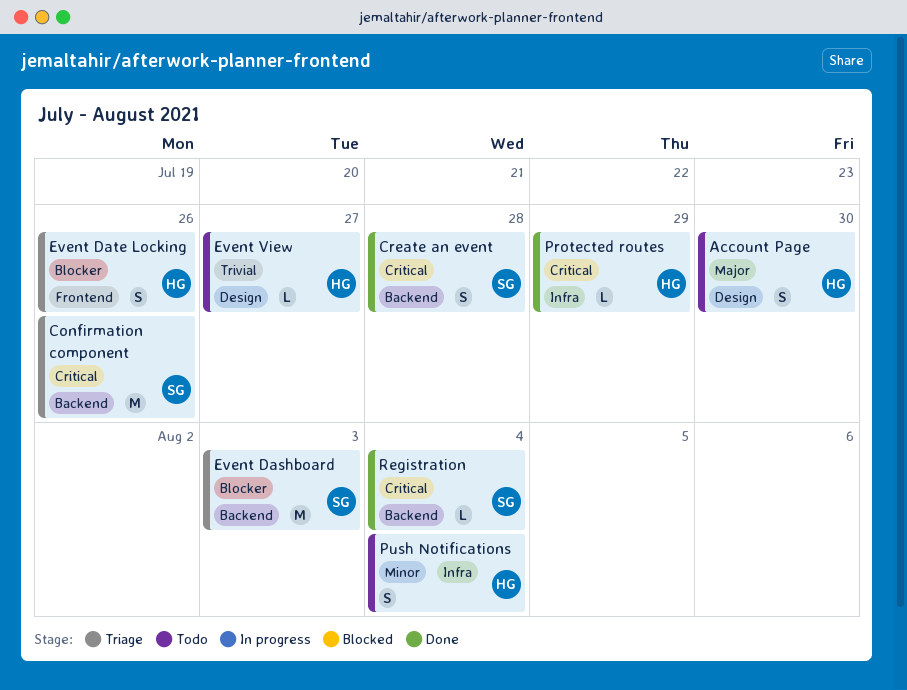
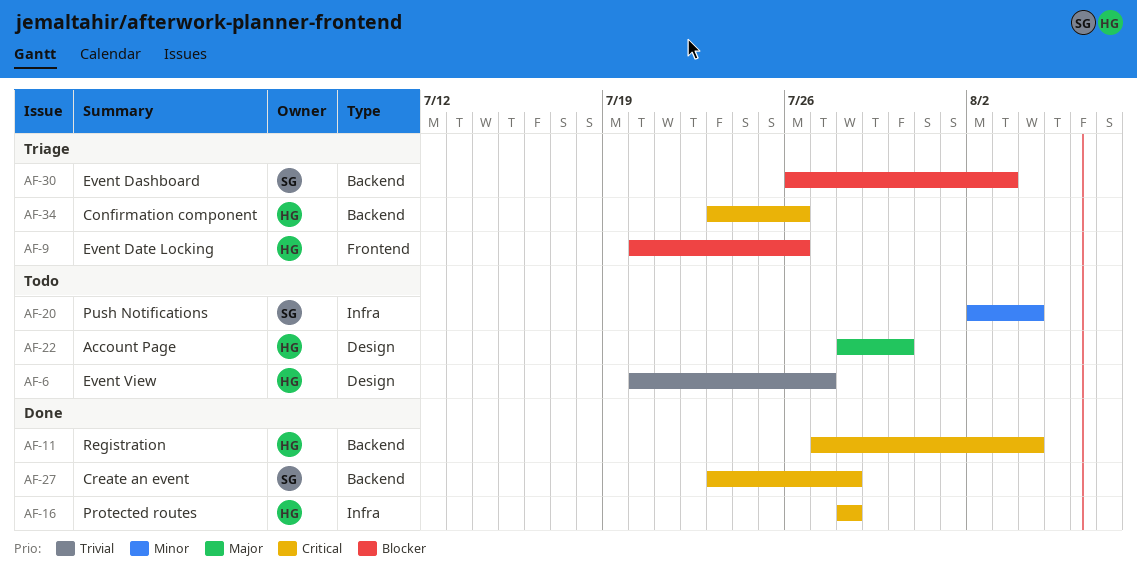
Confirmation component, owner: SG -> HG
Protected routes, due: Jul 29 -> Jul 28
Push Notifications, owner: HG -> SG
Registration, owner: SG -> HG

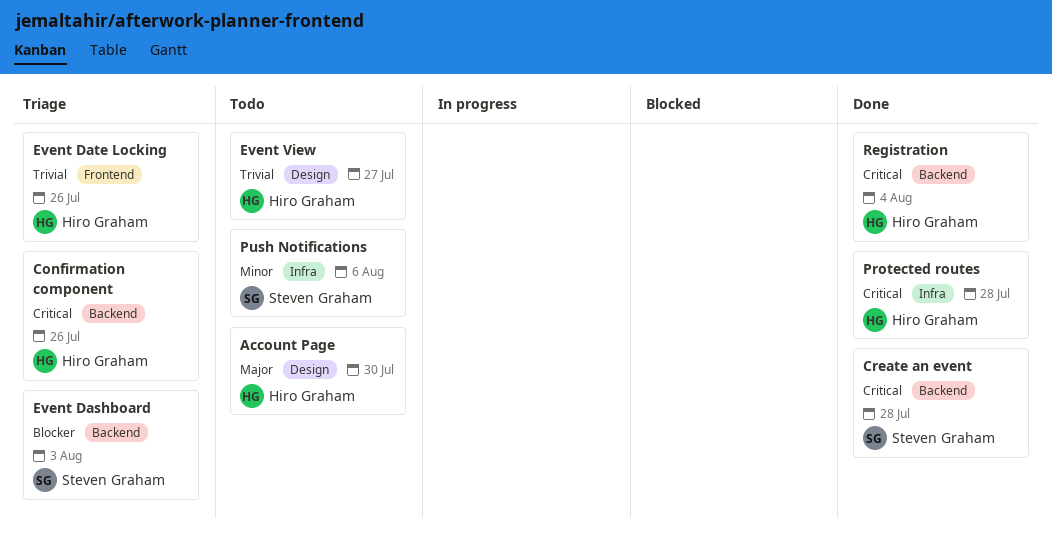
Event Date Locking, priority: Blocker -> Trivial
Push Notifications, due: Aug 4 -> Aug 6

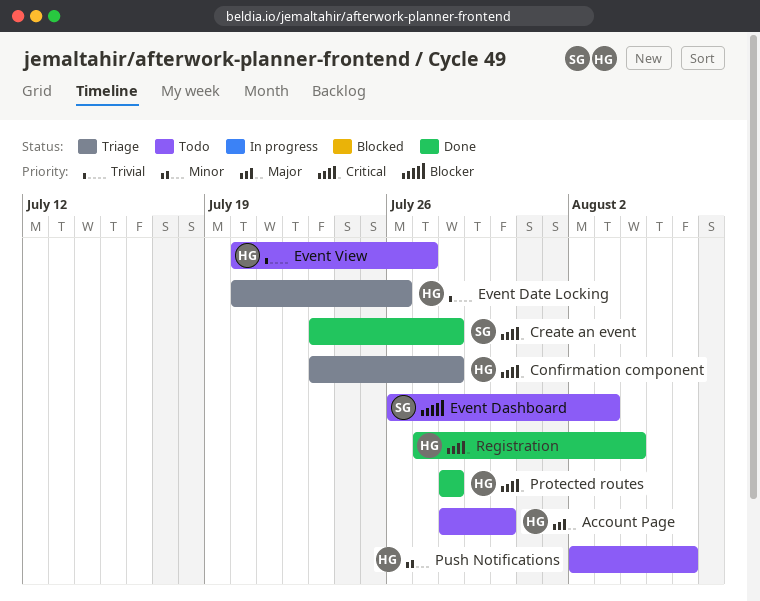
Confirmation component, due: Jul 26 -> Jul 28
Event Dashboard, status: Triage -> Todo
Push Notifications, owner: Steven Graham -> Hiro Graham

